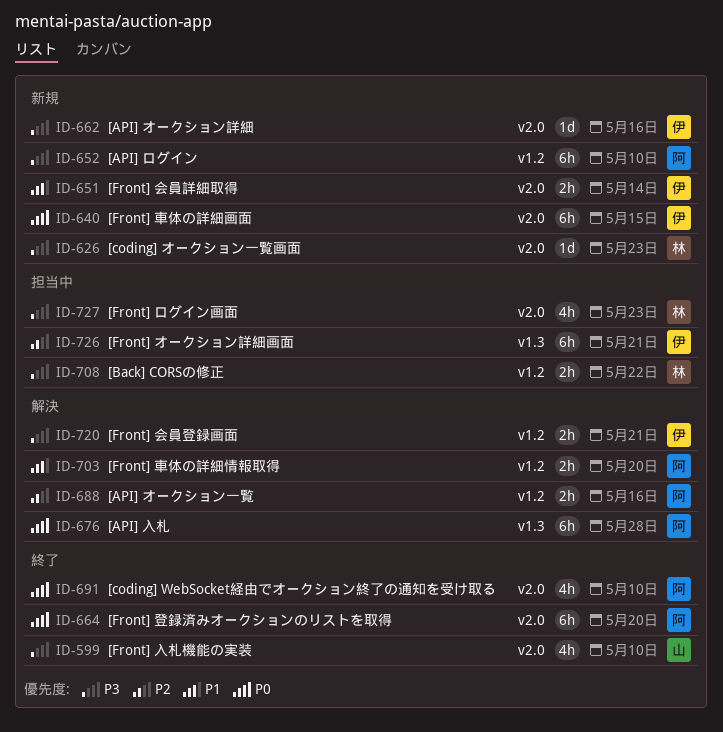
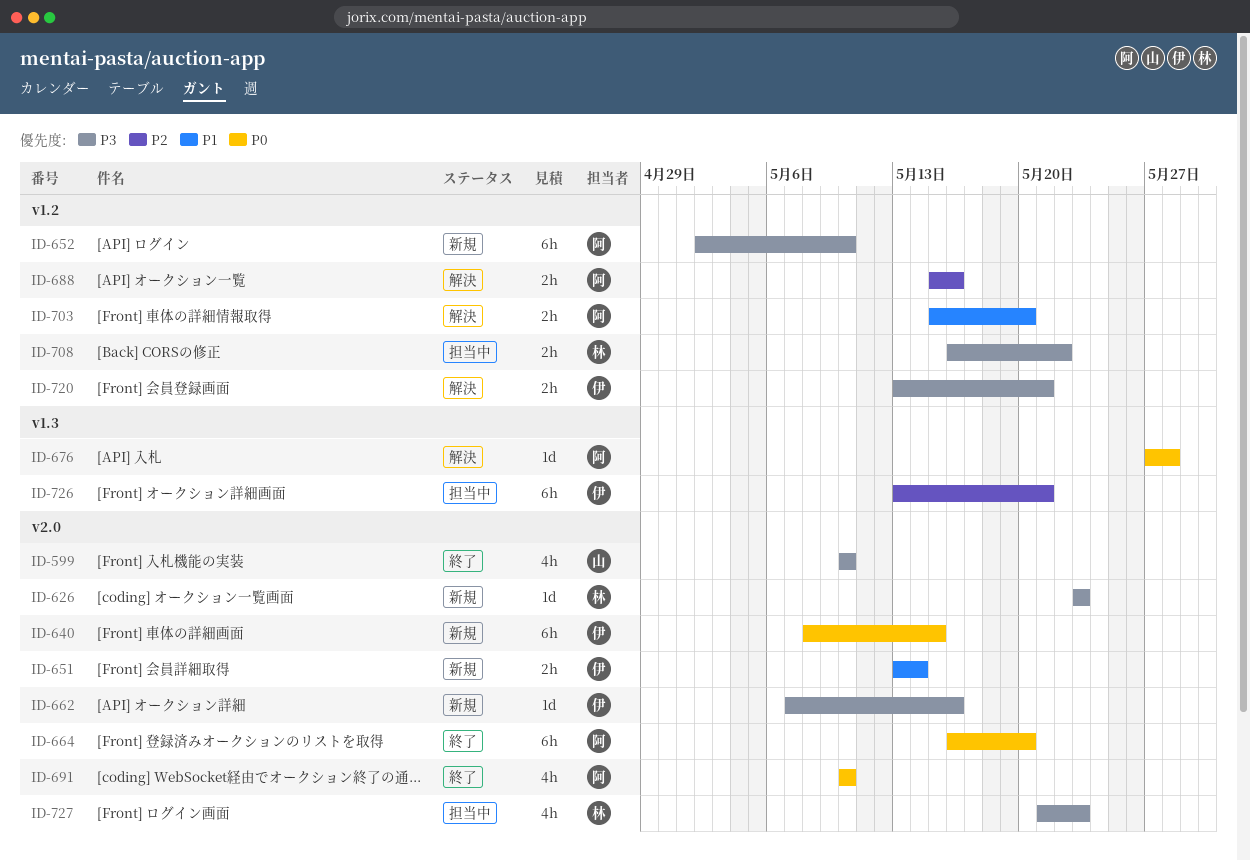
ID-676, estimate: 6h -> 1d

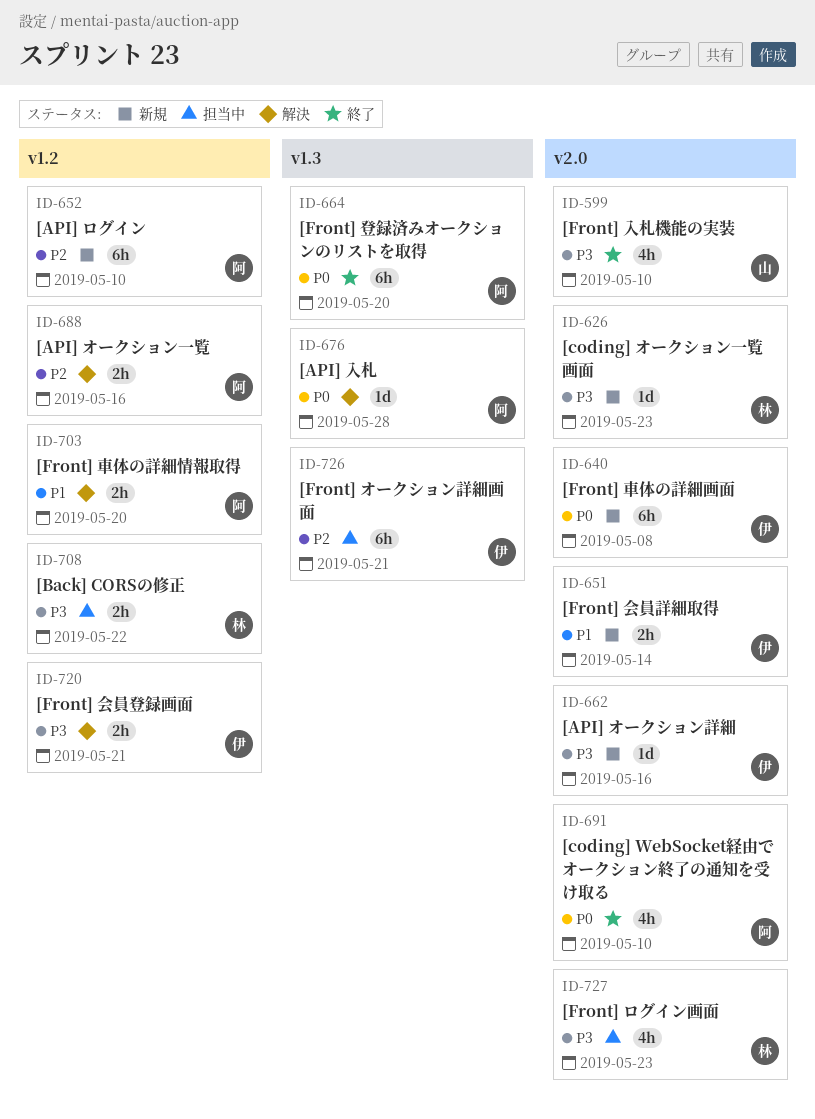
ID-640, due: May 15 -> May 8
ID-652, priority: P3 -> P2
ID-664, label: v2.0 -> v1.3

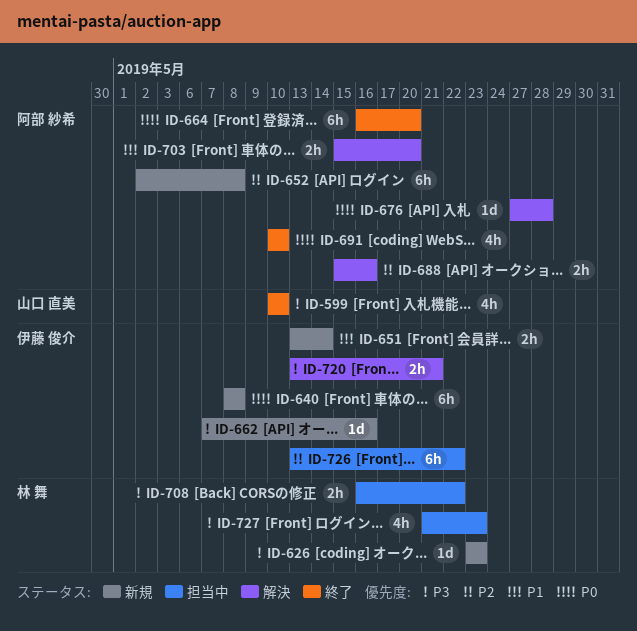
ID-652, due: May 10 -> May 8
ID-726, due: May 21 -> May 22

